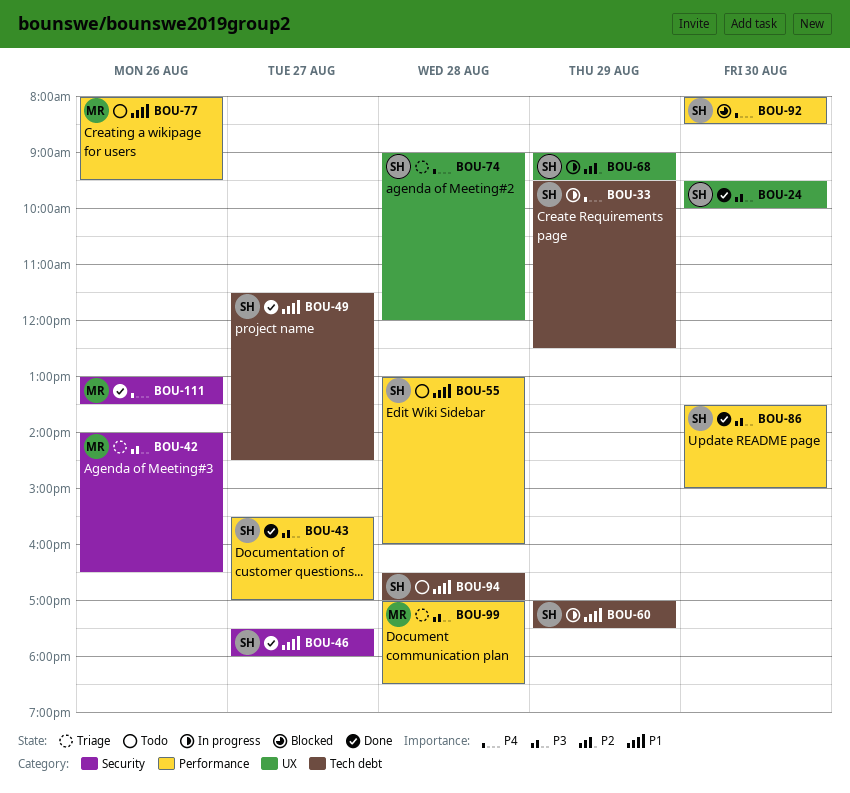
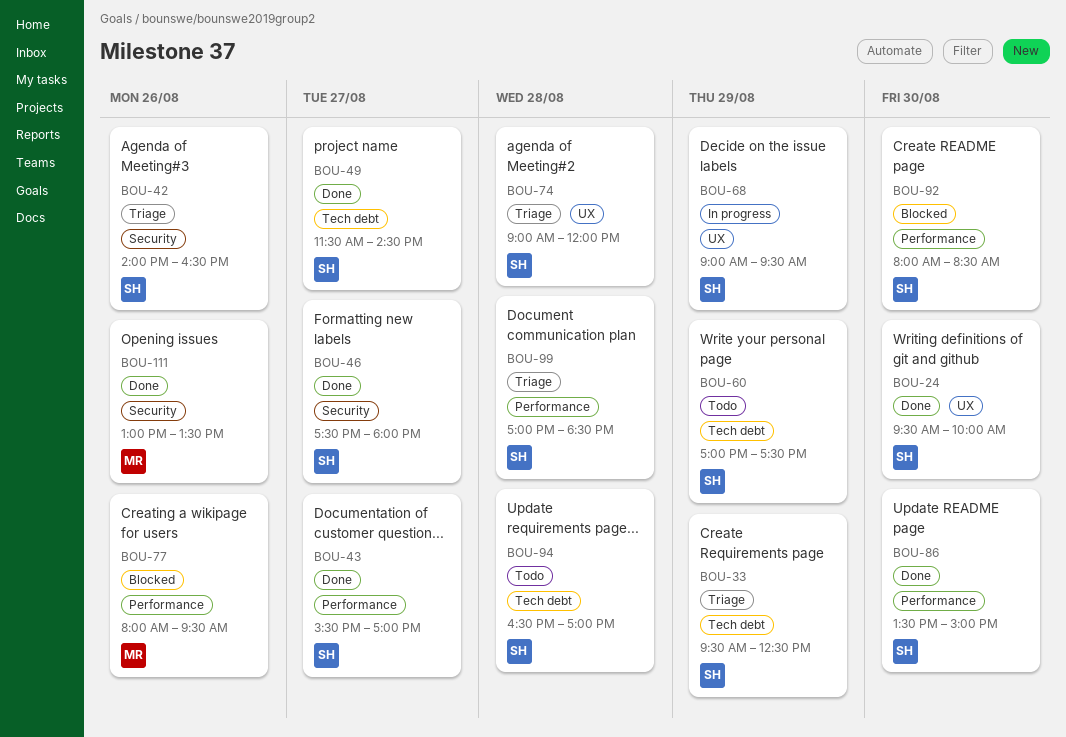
BOU-33, status: In progress -> Triage
BOU-42, owner: MR -> SH
BOU-55: present -> none
BOU-60, status: In progress -> Todo
BOU-77, status: Todo -> Blocked
BOU-99, owner: MR -> SH

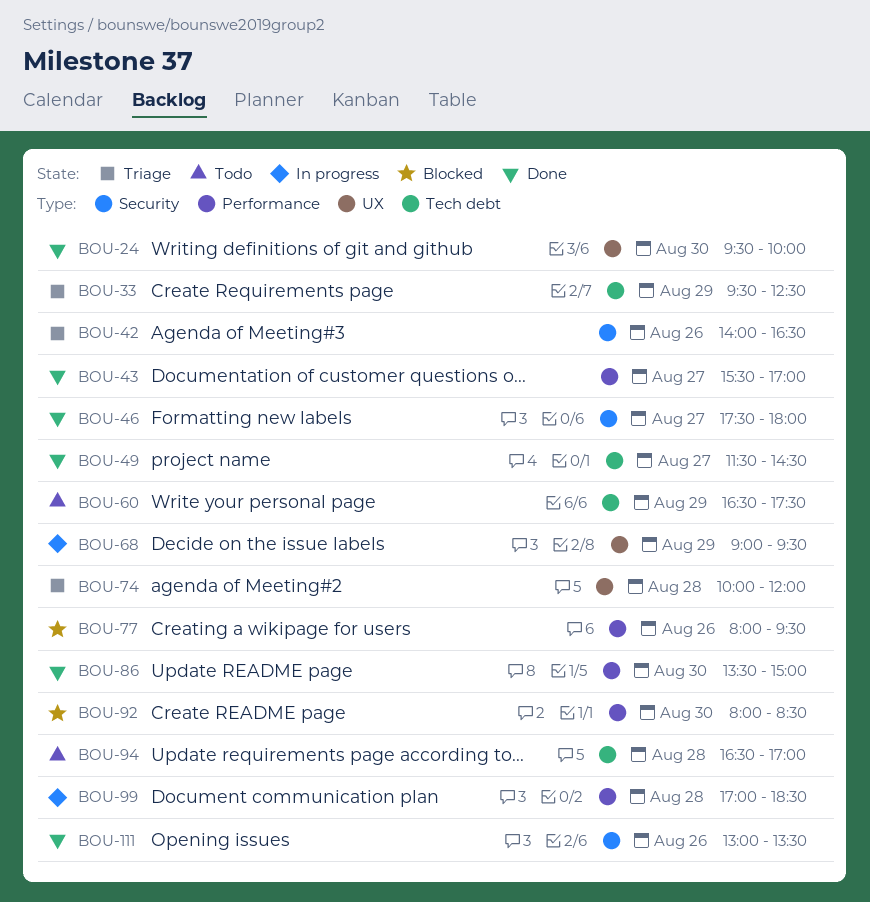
BOU-60, begins: 17:00 -> 16:30
BOU-74, begins: 09:00 -> 10:00
BOU-99, status: Triage -> In progress

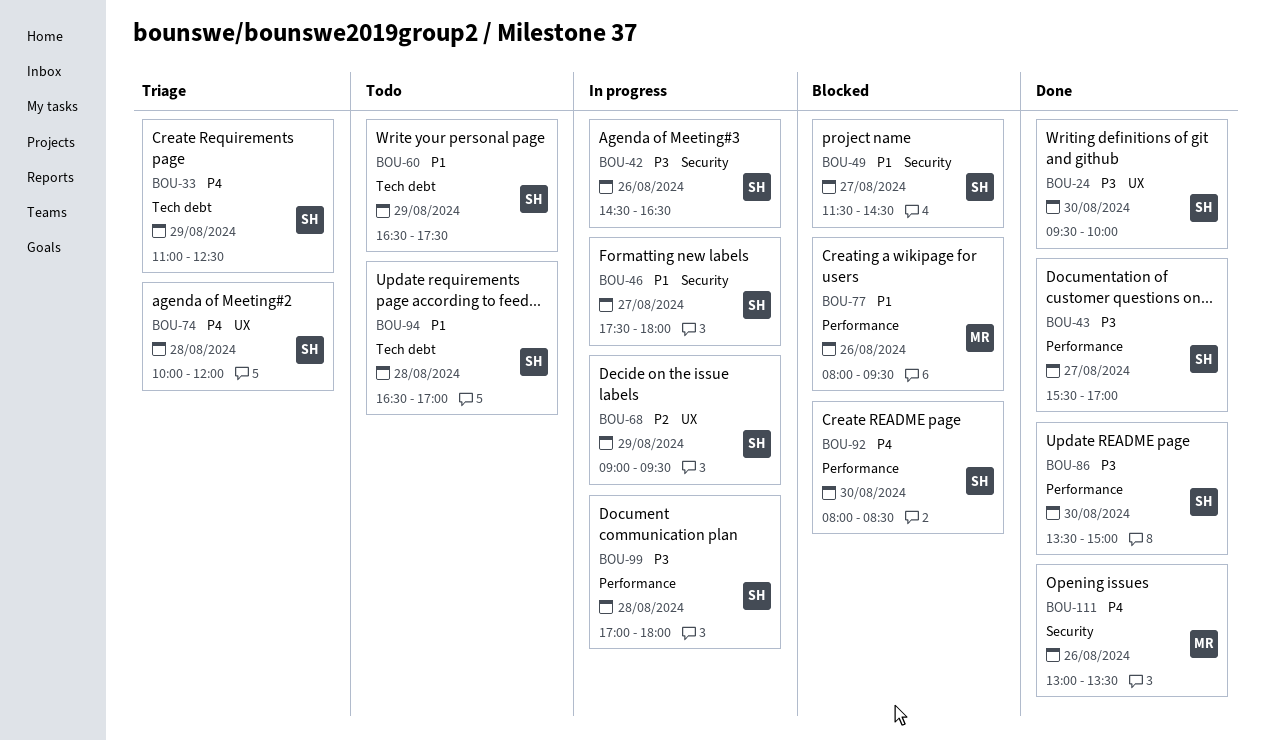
BOU-33, begins: 09:30 -> 11:00
BOU-42, status: Triage -> In progress
BOU-42, begins: 14:00 -> 14:30
BOU-46, status: Done -> In progress
BOU-49, status: Done -> Blocked
BOU-49, label: Tech debt -> Security
BOU-99, ends: 18:30 -> 18:00

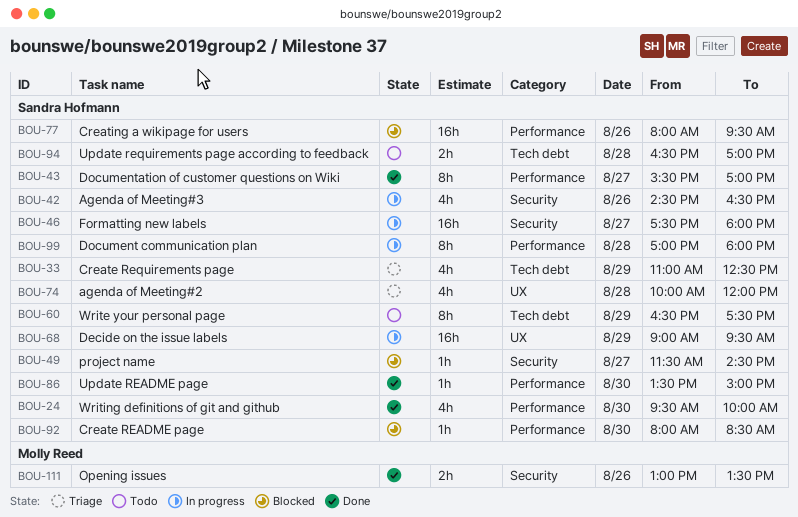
BOU-24, label: UX -> Performance
BOU-77, owner: Molly Reed -> Sandra Hofmann

